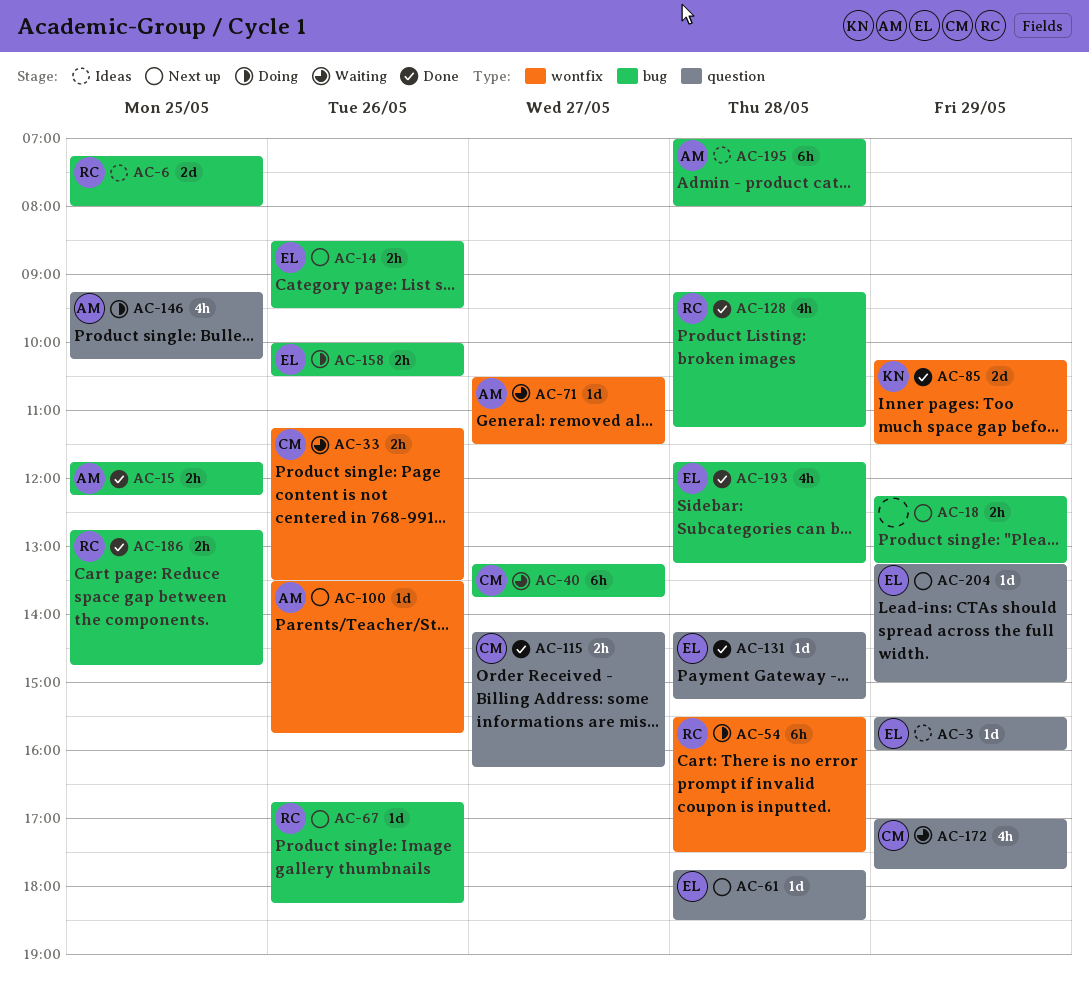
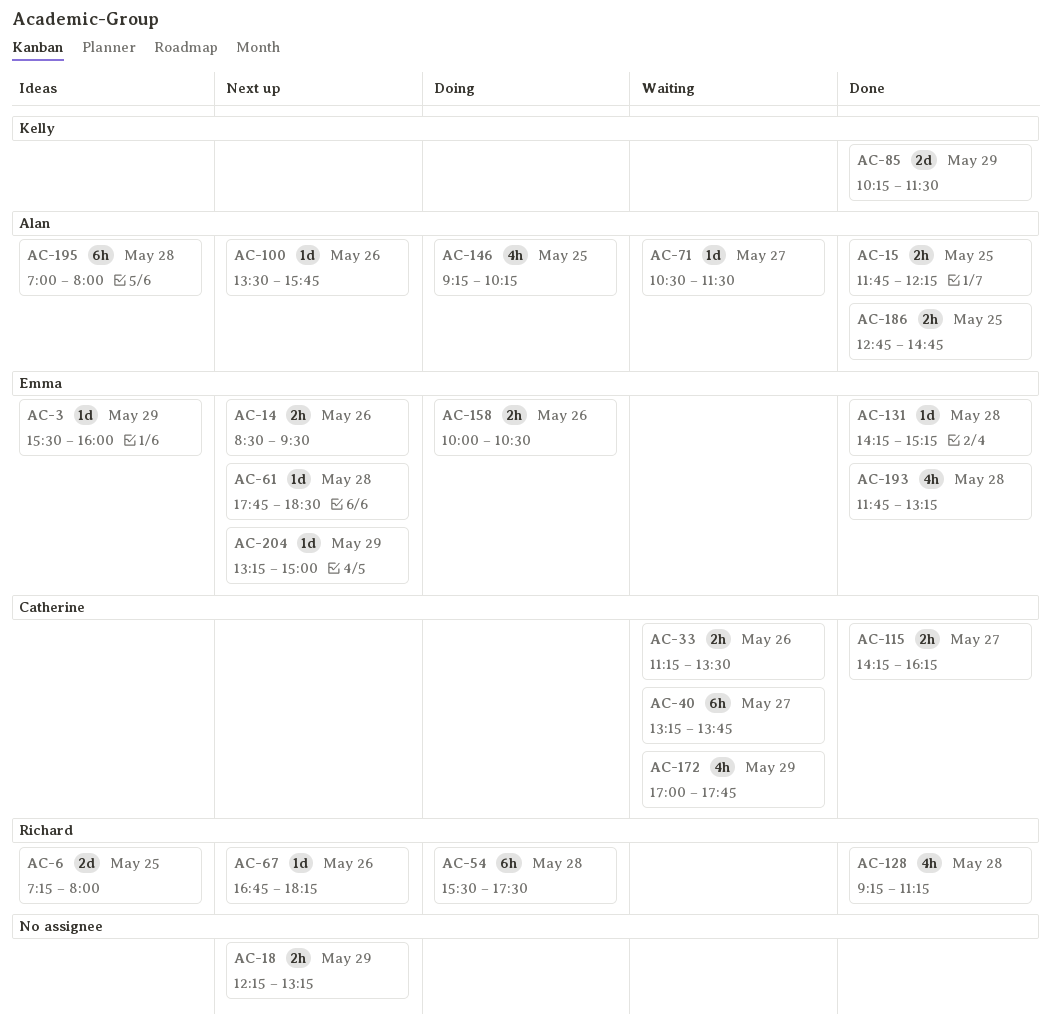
AC-186, owner: Richard -> Alan

